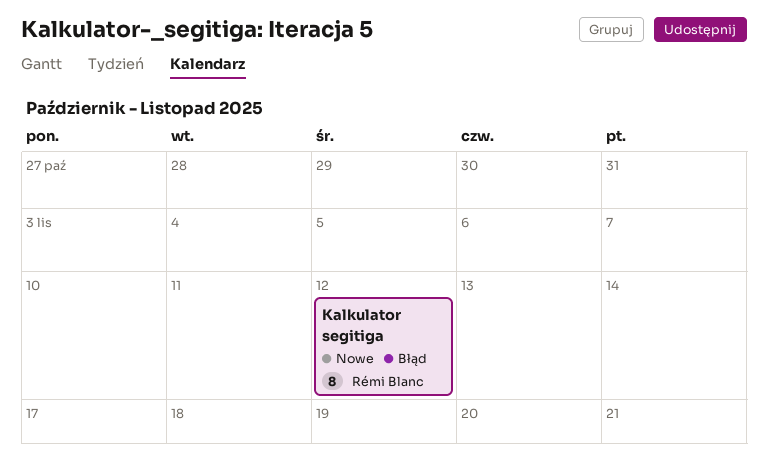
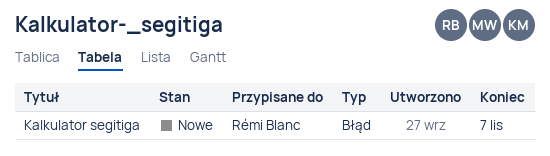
Kalkulator segitiga, due: Nov 12 -> Nov 7

